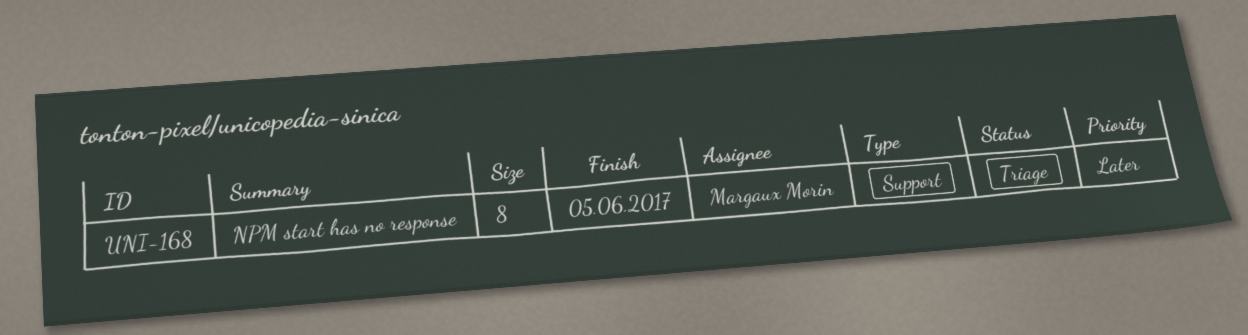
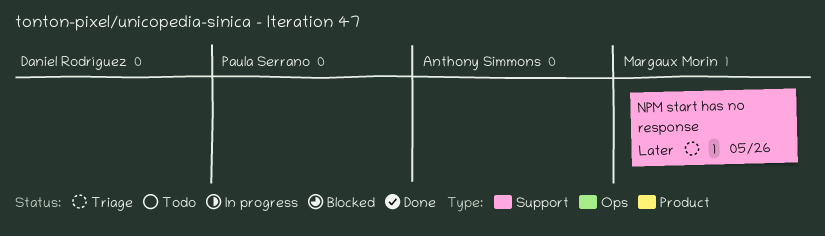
NPM start has no response, estimate: 8 -> 1
NPM start has no response, due: Jun 5 -> May 26

